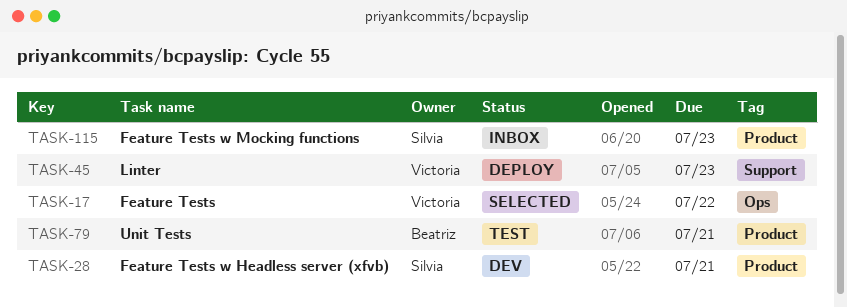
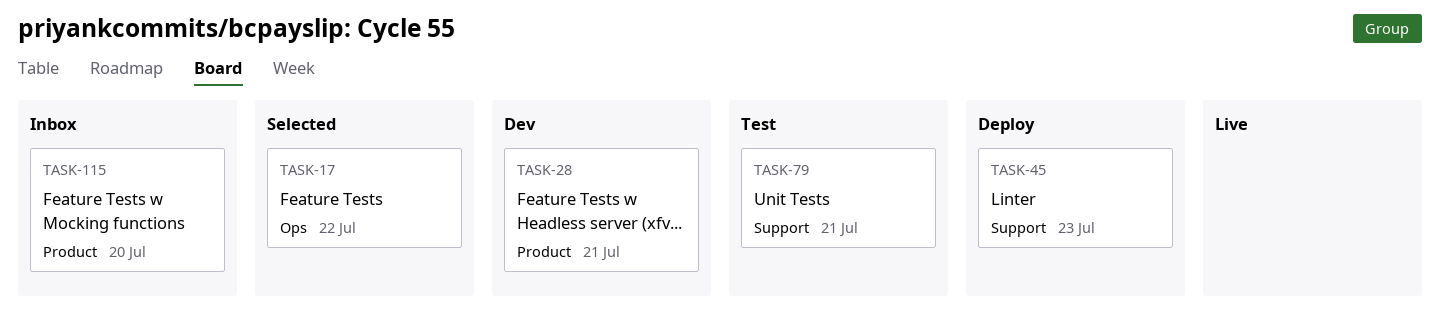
TASK-79, label: Product -> Support
TASK-115, due: Jul 23 -> Jul 20

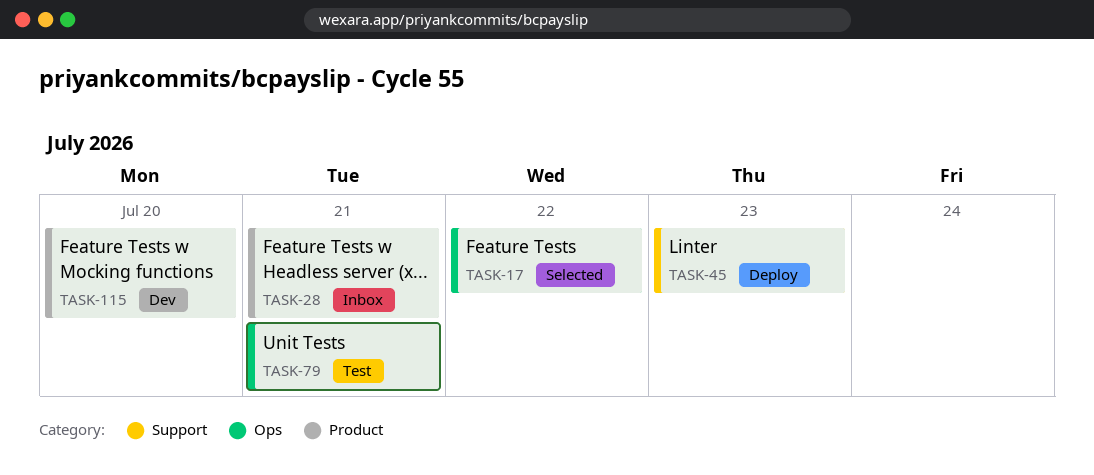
TASK-28, status: Dev -> Inbox
TASK-79, label: Support -> Ops
TASK-115, status: Inbox -> Dev

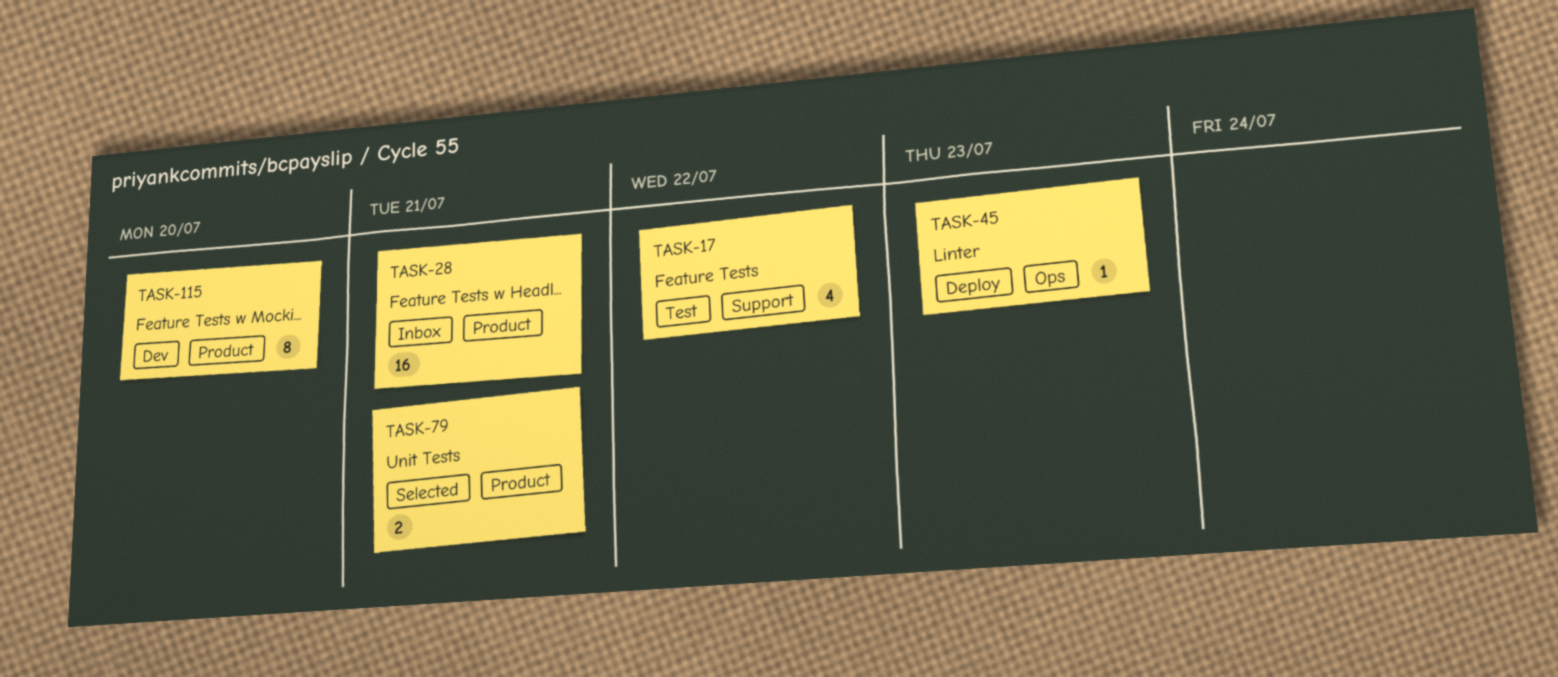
TASK-17, status: Selected -> Test
TASK-17, label: Ops -> Support
TASK-45, label: Support -> Ops
TASK-79, status: Test -> Selected
TASK-79, label: Ops -> Product

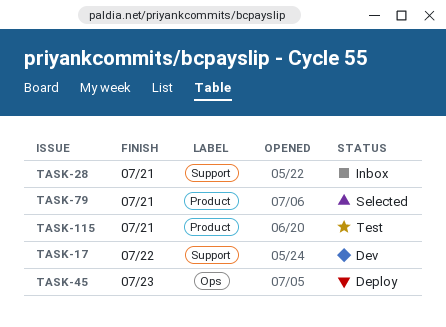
TASK-17, status: Test -> Dev
TASK-28, label: Product -> Support
TASK-115, status: Dev -> Test
TASK-115, due: Jul 20 -> Jul 21

